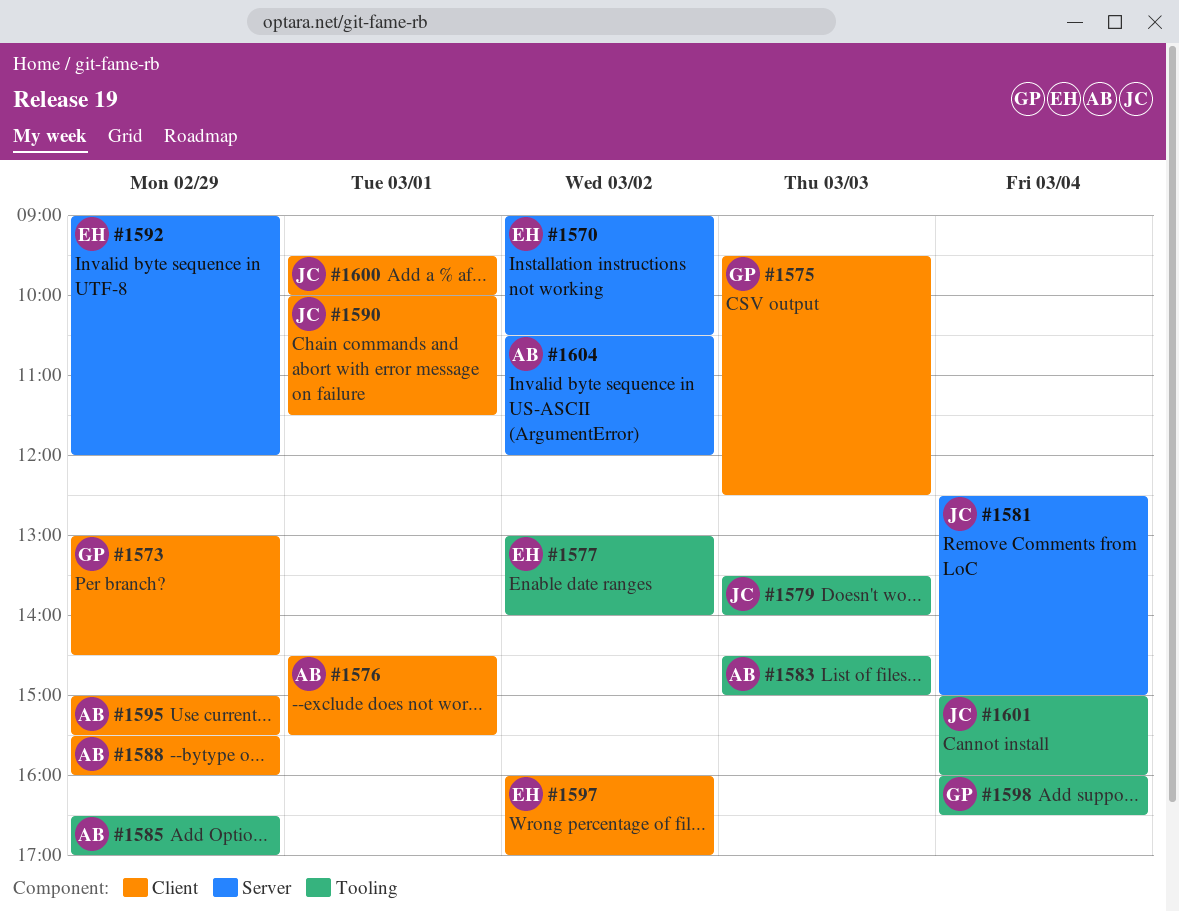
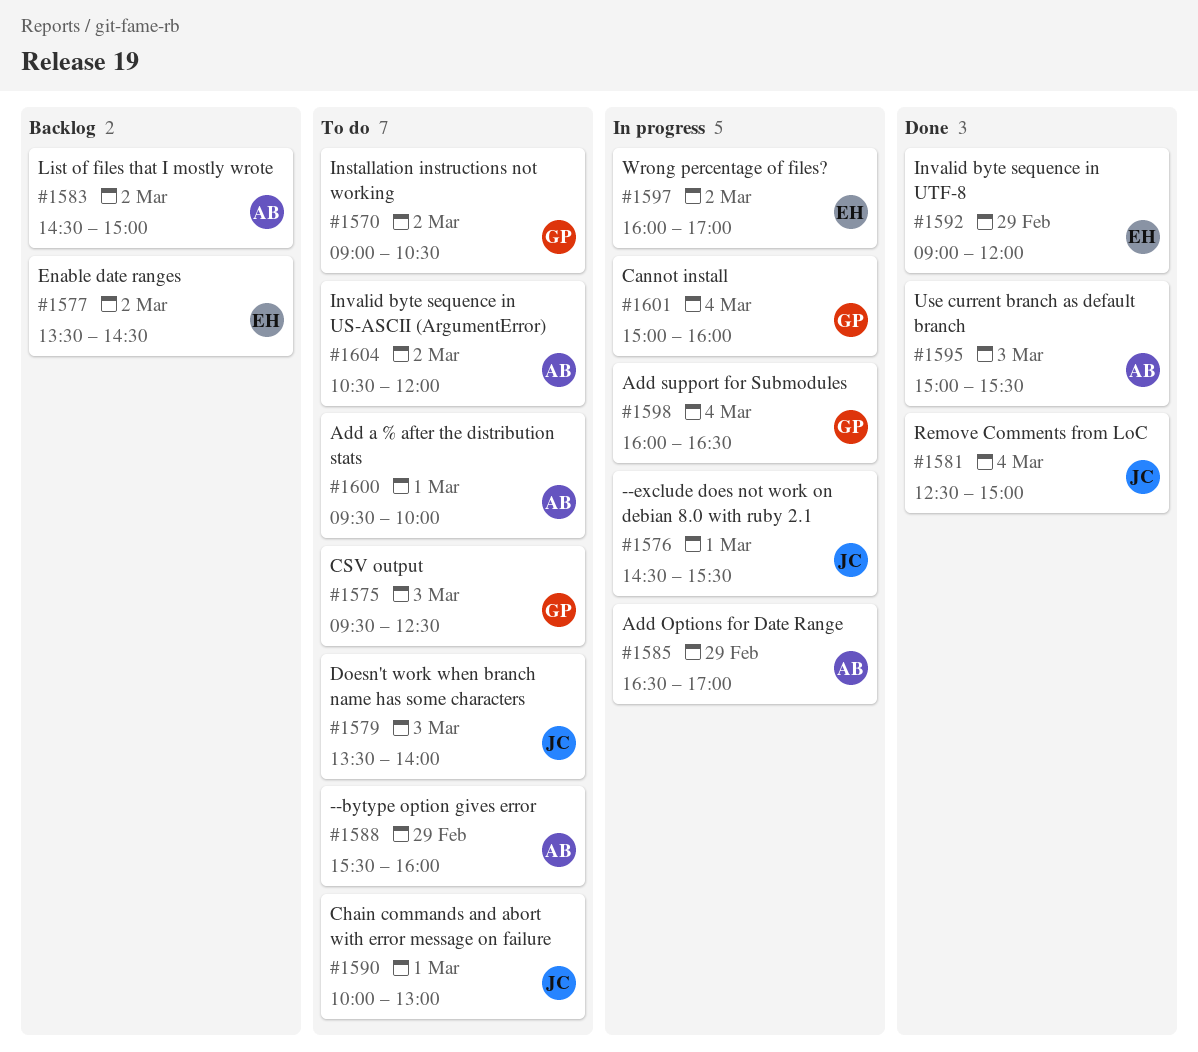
#1570, owner: EH -> GP
#1573: present -> none
#1576, owner: AB -> JC
#1577, begins: 13:00 -> 13:30
#1577, ends: 14:00 -> 14:30
#1583, day: Mar 3 -> Mar 2
#1590, ends: 11:30 -> 13:00
#1595, day: Feb 29 -> Mar 3
#1600, owner: JC -> AB
#1601, owner: JC -> GP

